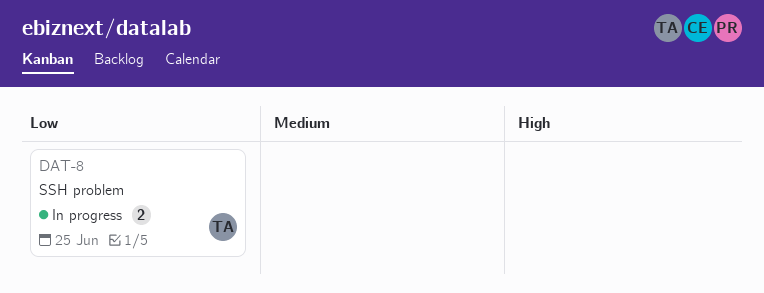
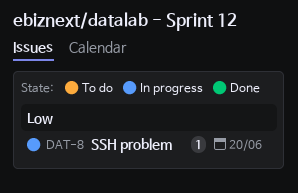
DAT-8, estimate: 2 -> 1
DAT-8, due: Jun 25 -> Jun 20

